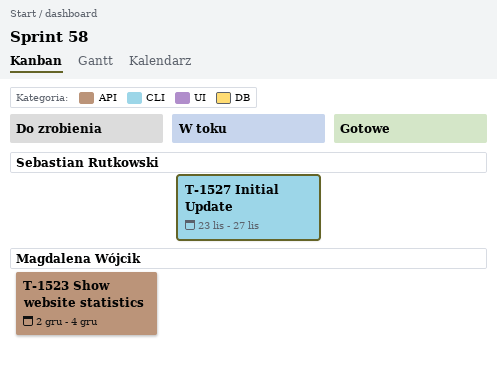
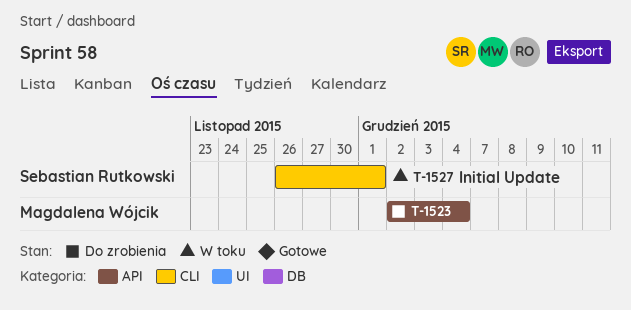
T-1527, start: Nov 23 -> Nov 26
T-1527, due: Nov 27 -> Dec 1

